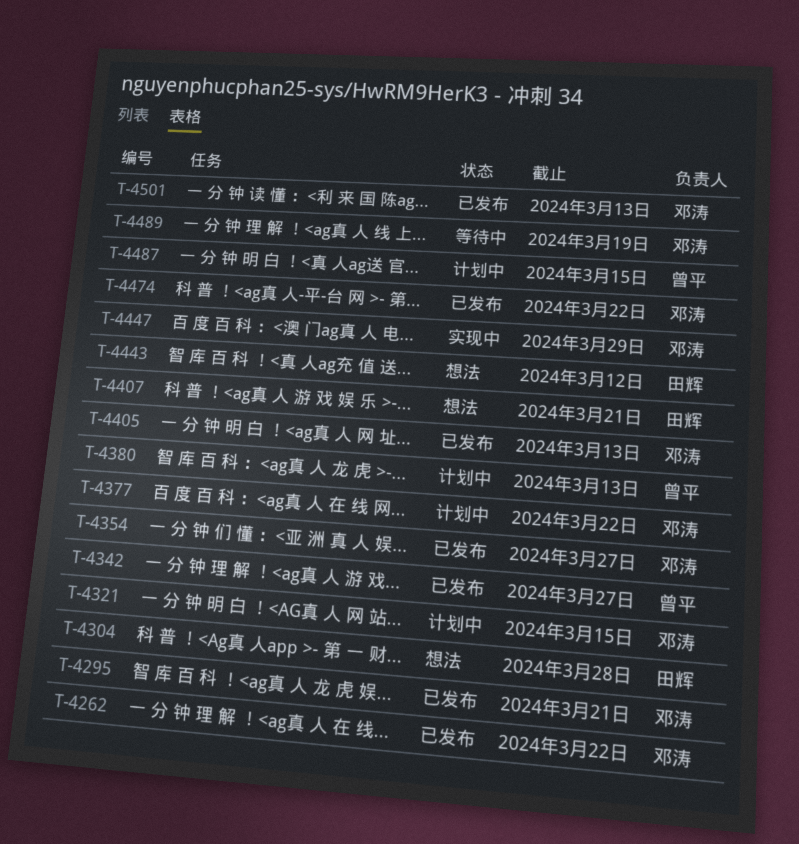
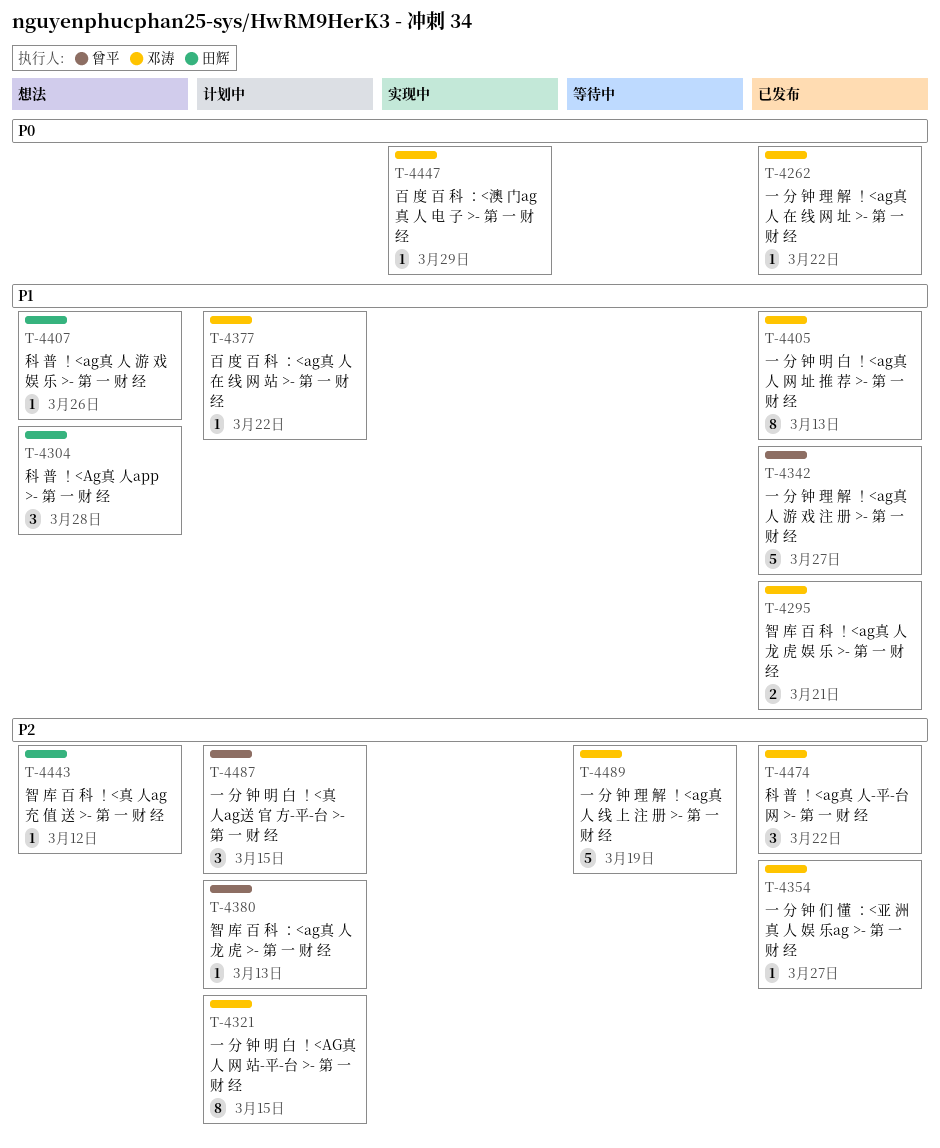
T-4407, due: Mar 21 -> Mar 26
T-4501: present -> none

